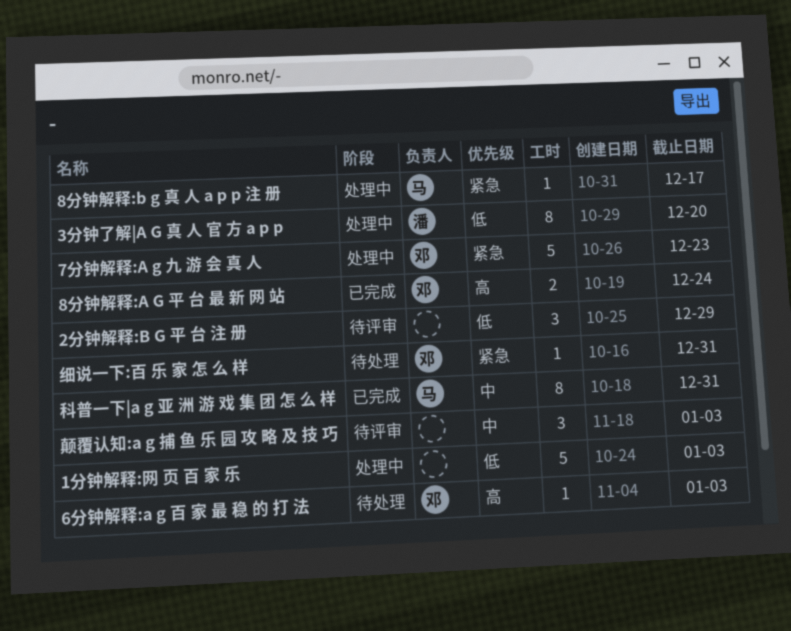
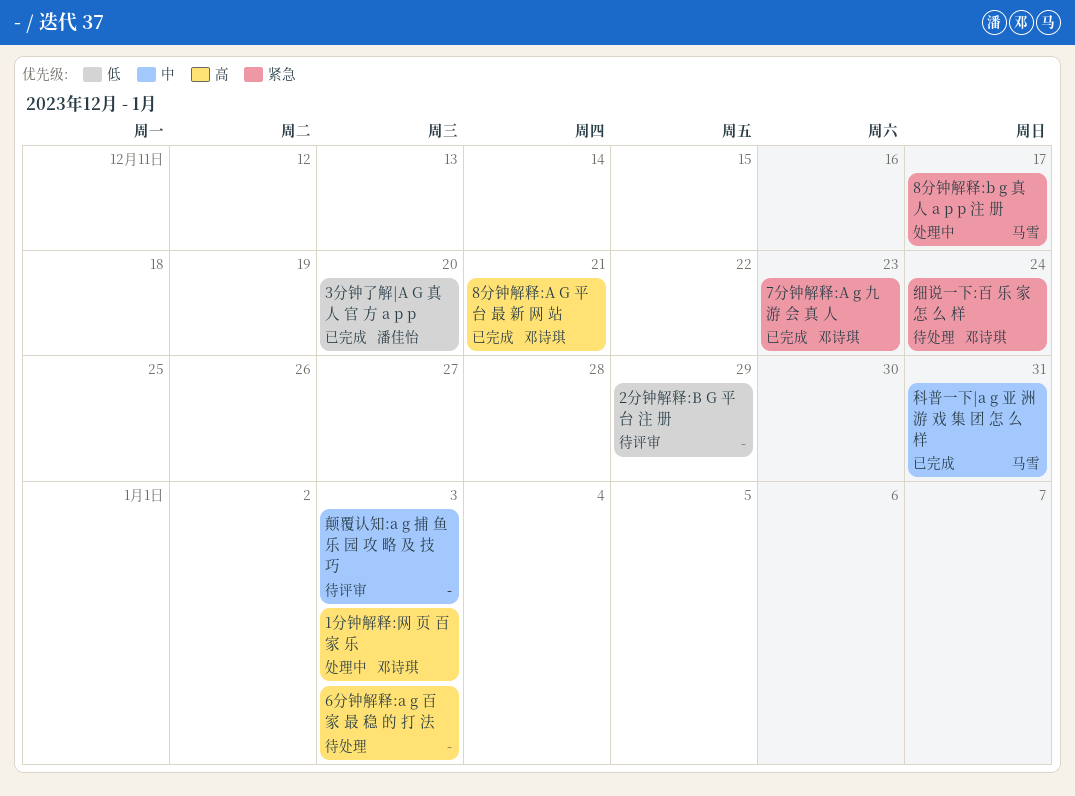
1分钟解释:网 页 百 家 乐, owner: none -> 邓诗琪
1分钟解释:网 页 百 家 乐, priority: 低 -> 高
3分钟了解|A G 真 人 官 方 a p p, status: 处理中 -> 已完成
6分钟解释:a g 百 家 最 稳 的 打 法, owner: 邓诗琪 -> none
7分钟解释:A g 九 游 会 真 人, status: 处理中 -> 已完成
8分钟解释:A G 平 台 最 新 网 站, due: Dec 24 -> Dec 21
细说一下:百 乐 家 怎 么 样, due: Dec 31 -> Dec 24

